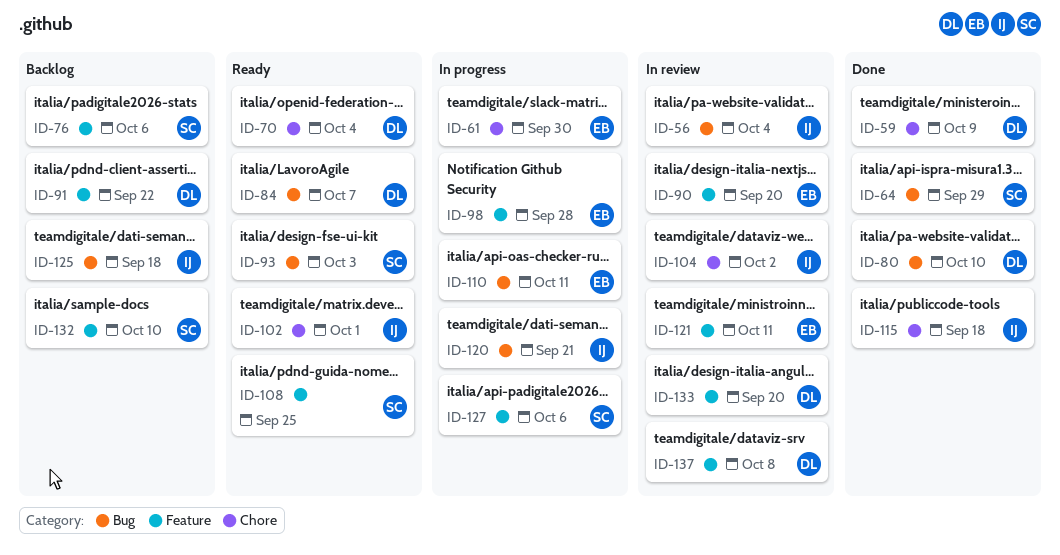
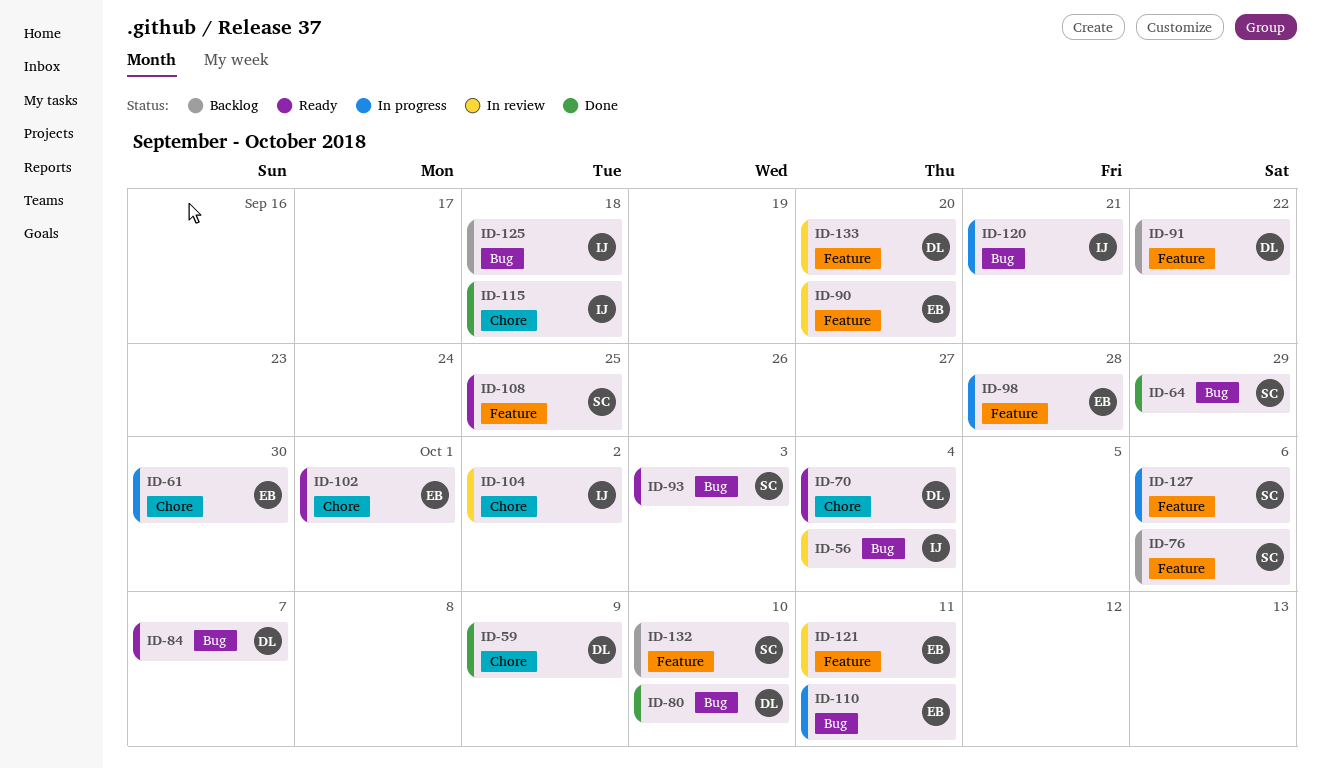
ID-102, owner: IJ -> EB
ID-137: present -> none

